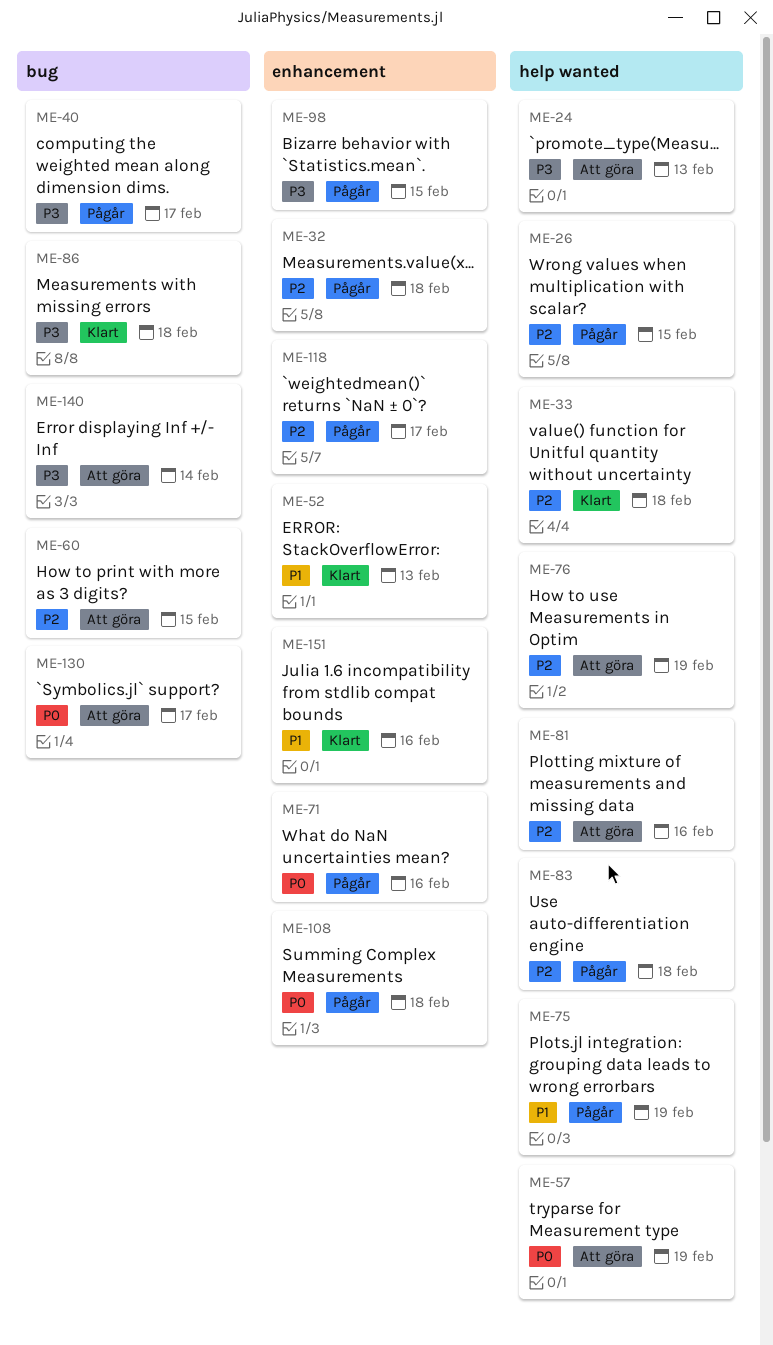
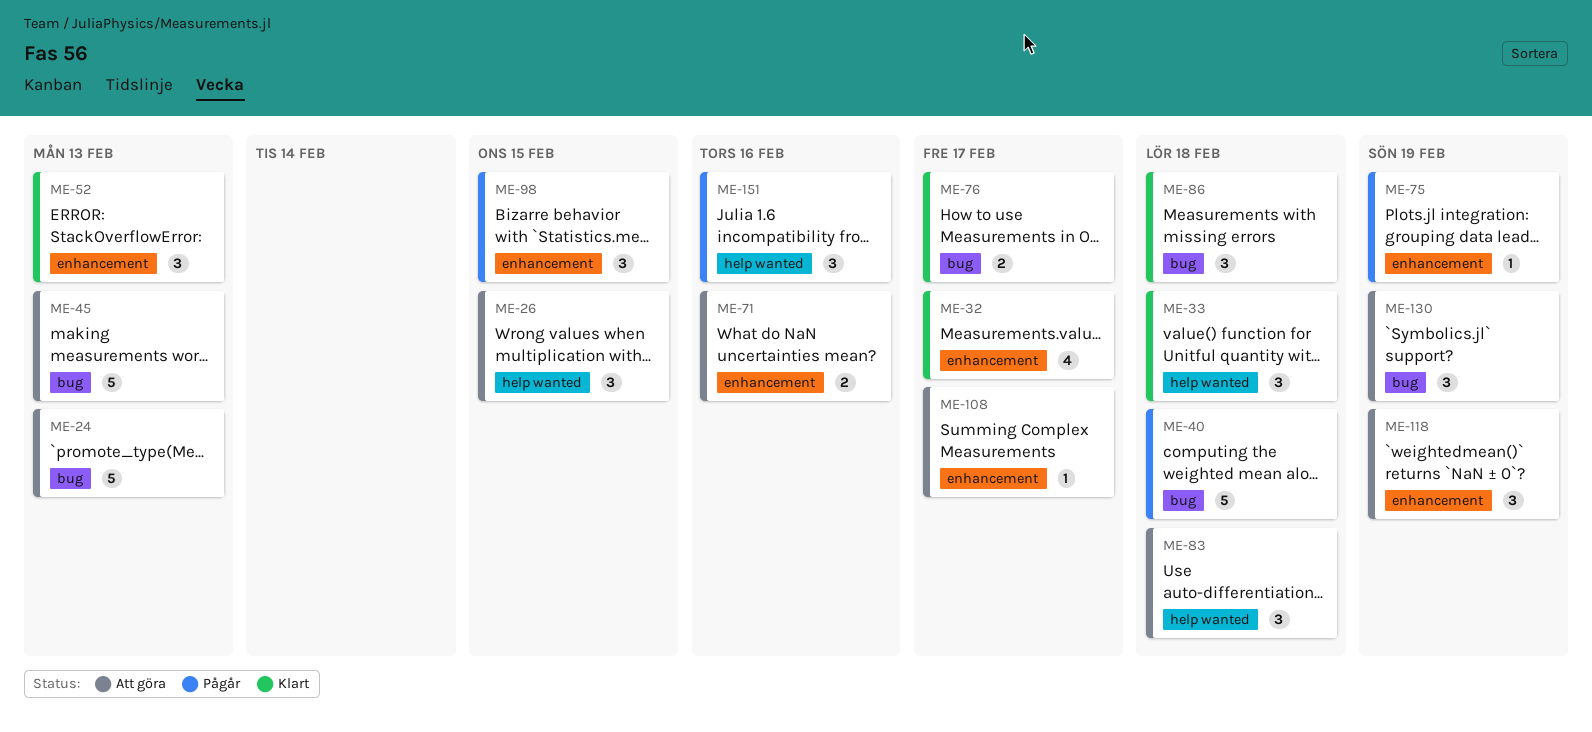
ME-24, label: help wanted -> bug
ME-26, status: Pågår -> Att göra
ME-32, status: Pågår -> Klart
ME-32, due: Feb 18 -> Feb 17
ME-40, due: Feb 17 -> Feb 18
ME-45: none -> present
ME-57: present -> none
ME-60: present -> none
ME-71, status: Pågår -> Att göra
ME-75, label: help wanted -> enhancement
ME-76, status: Att göra -> Klart
ME-76, label: help wanted -> bug
ME-76, due: Feb 19 -> Feb 17
ME-81: present -> none
ME-83, status: Pågår -> Att göra
ME-108, status: Pågår -> Att göra
ME-108, due: Feb 18 -> Feb 17
ME-118, status: Pågår -> Att göra
ME-118, due: Feb 17 -> Feb 19
ME-130, due: Feb 17 -> Feb 19
ME-140: present -> none
ME-151, status: Klart -> Pågår
ME-151, label: enhancement -> help wanted

